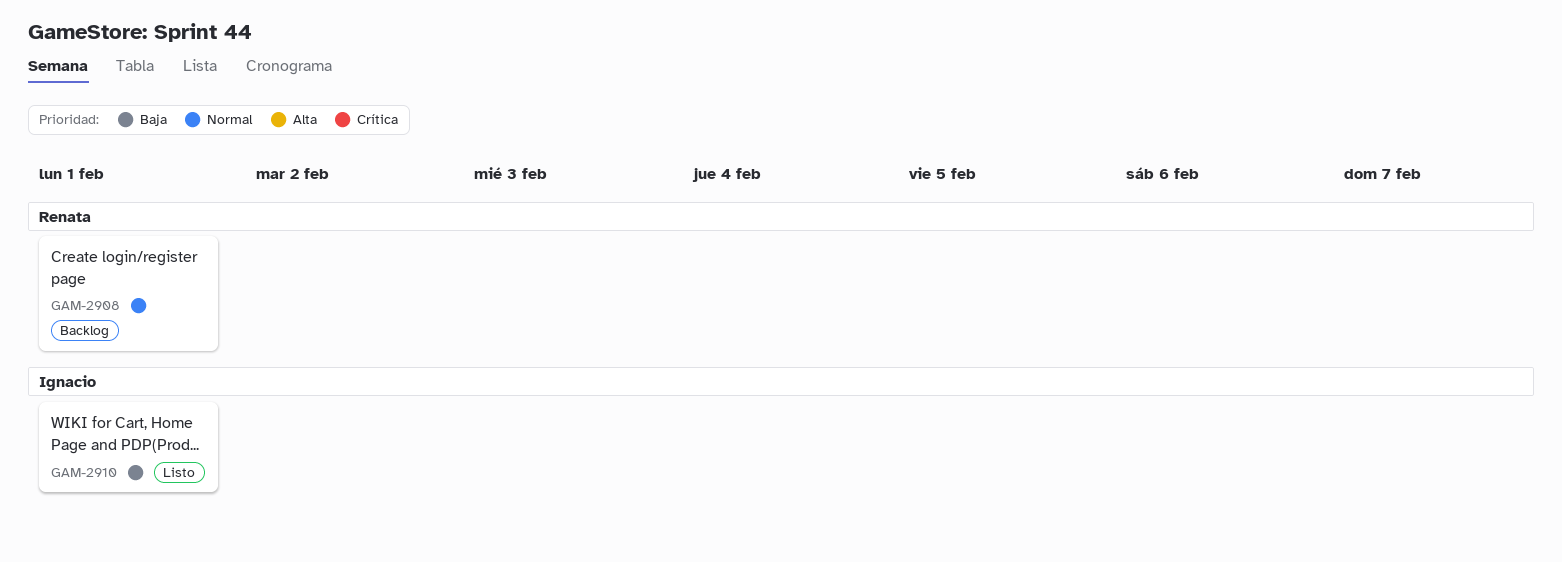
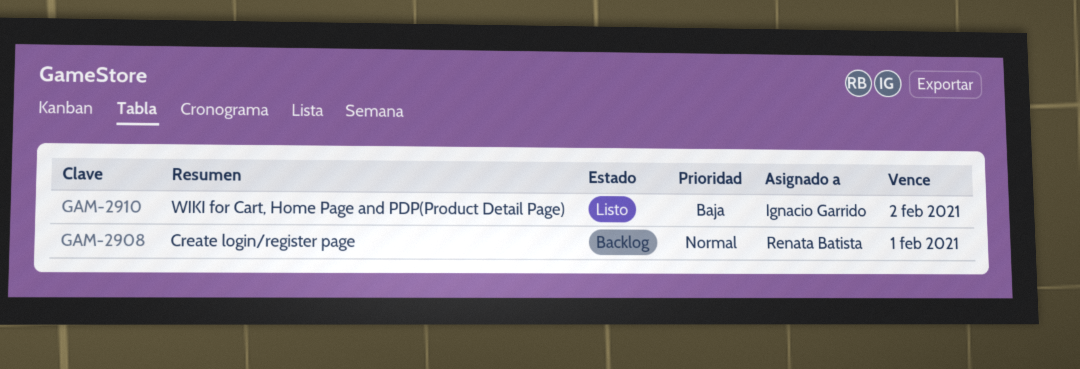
GAM-2910, due: Feb 1 -> Feb 2

